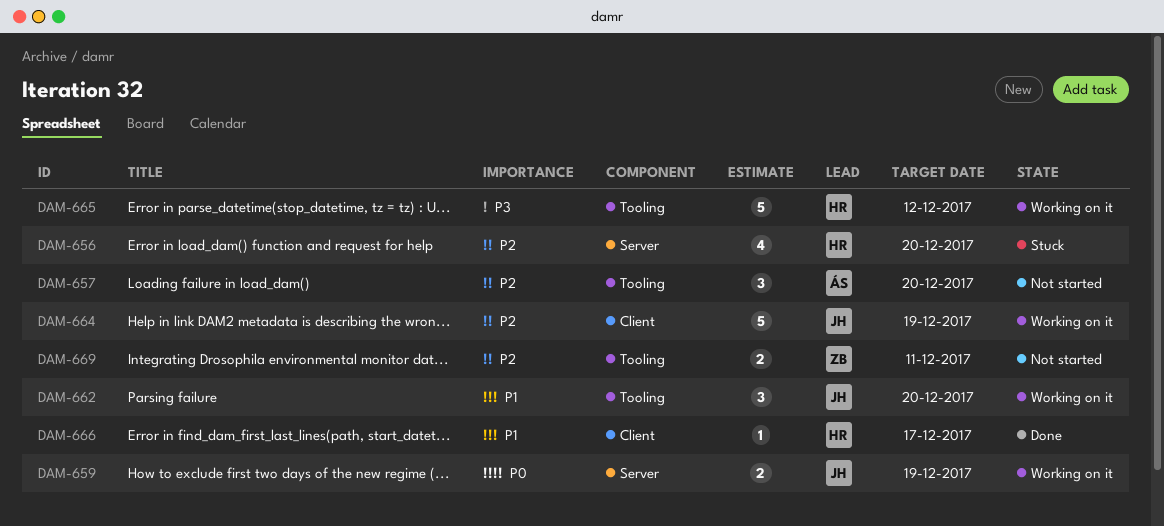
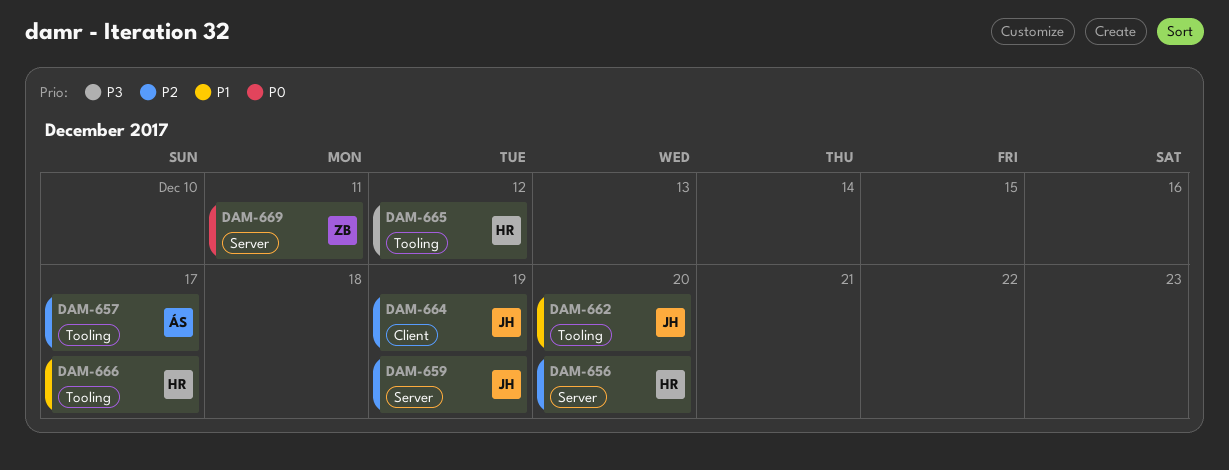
DAM-657, due: Dec 20 -> Dec 17
DAM-659, priority: P0 -> P2
DAM-666, label: Client -> Tooling
DAM-669, priority: P2 -> P0
DAM-669, label: Tooling -> Server

